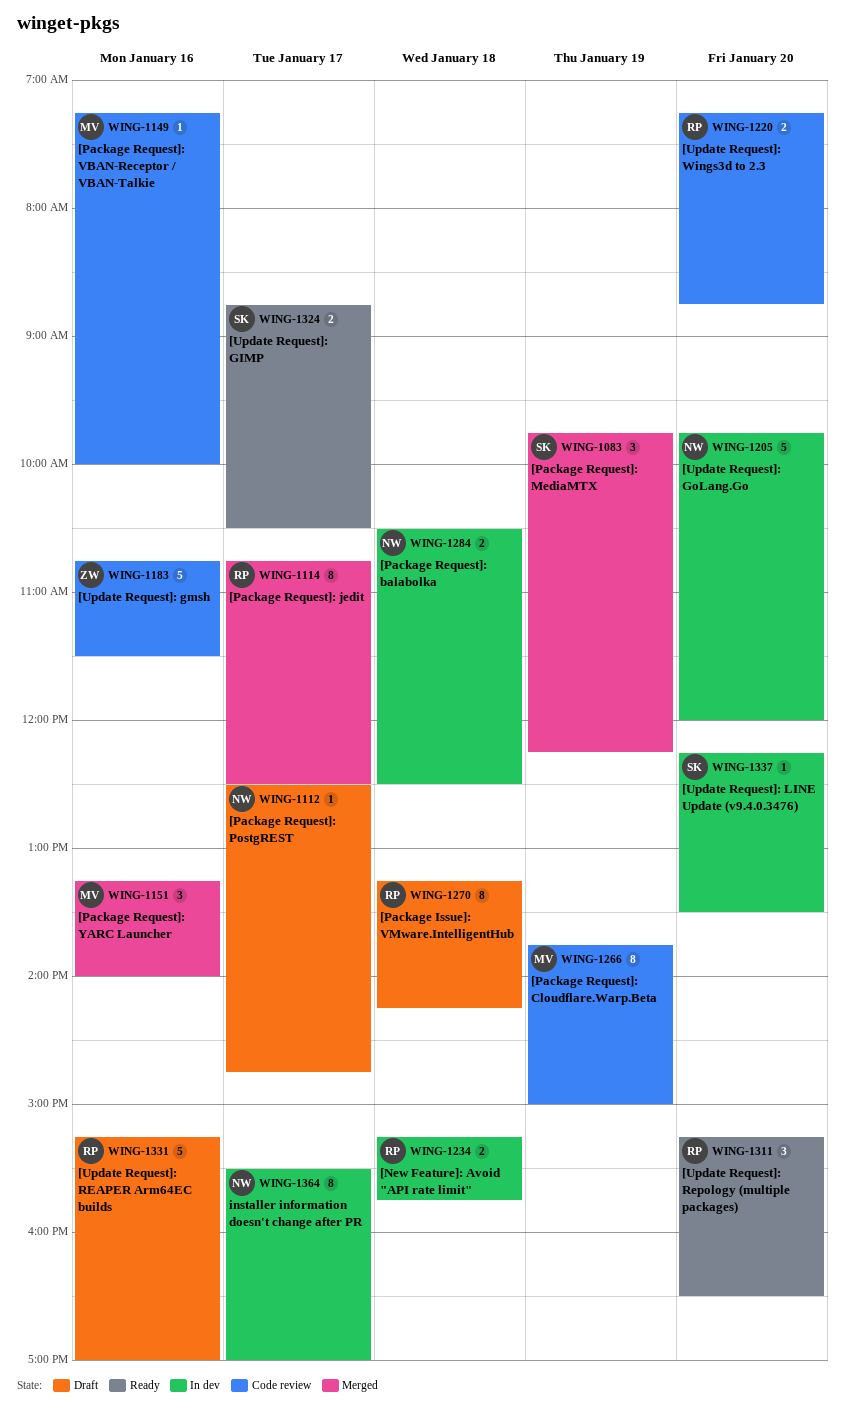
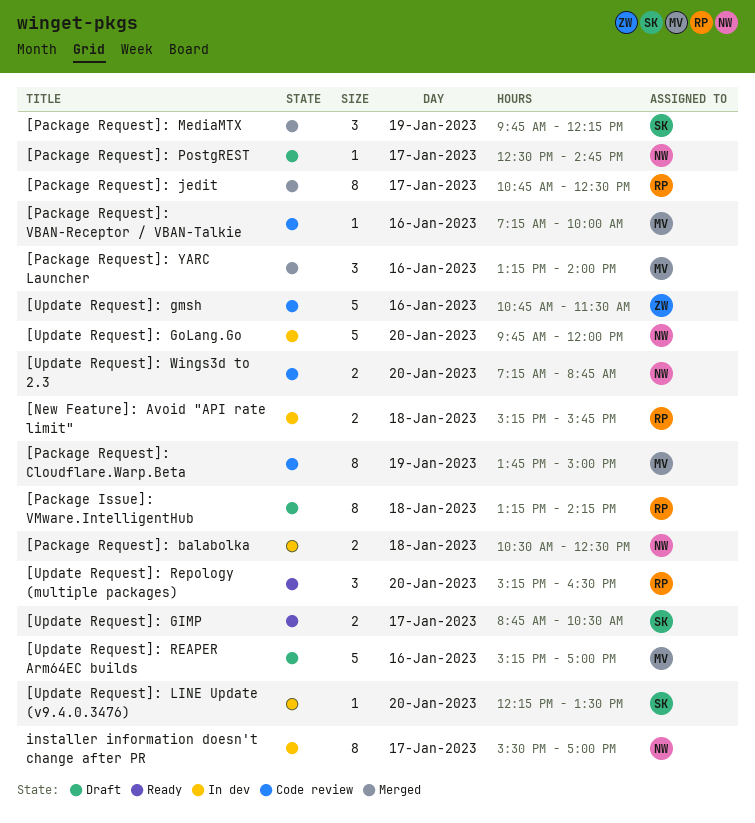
[Update Request]: REAPER Arm64EC builds, owner: RP -> MV
[Update Request]: Wings3d to 2.3, owner: RP -> NW

